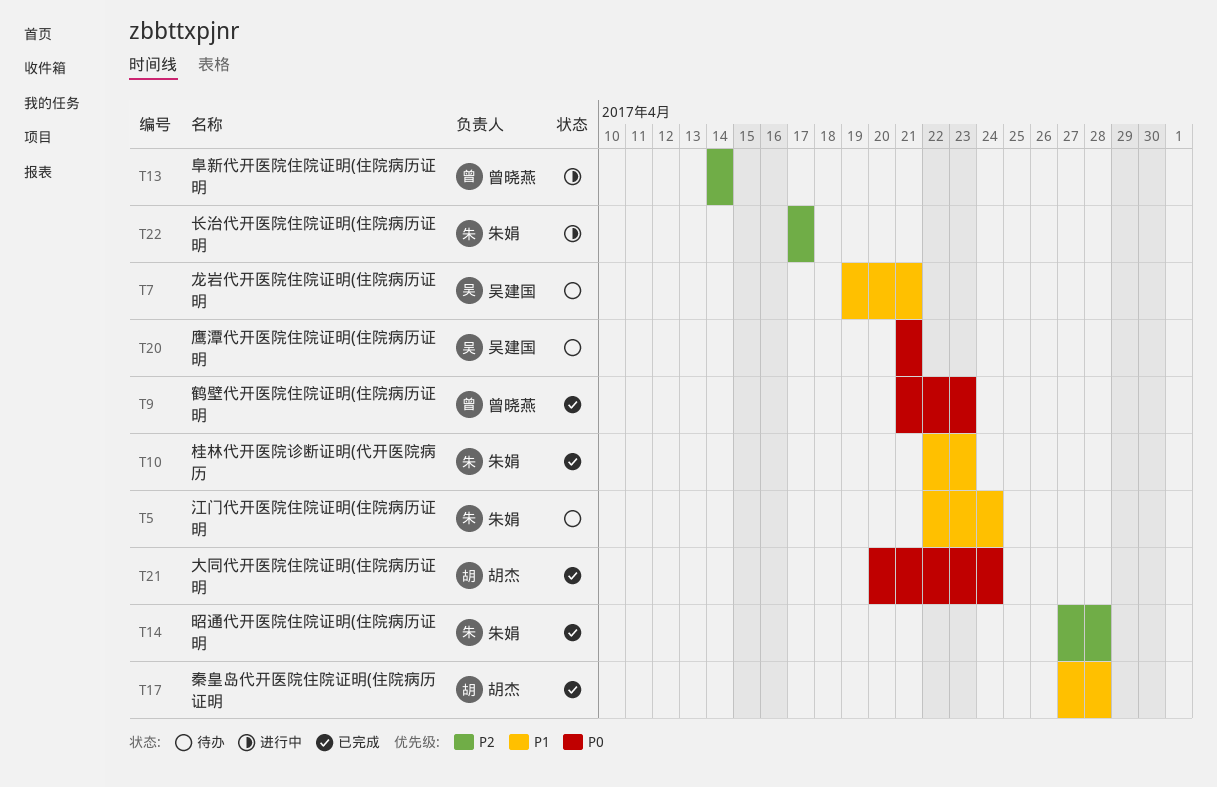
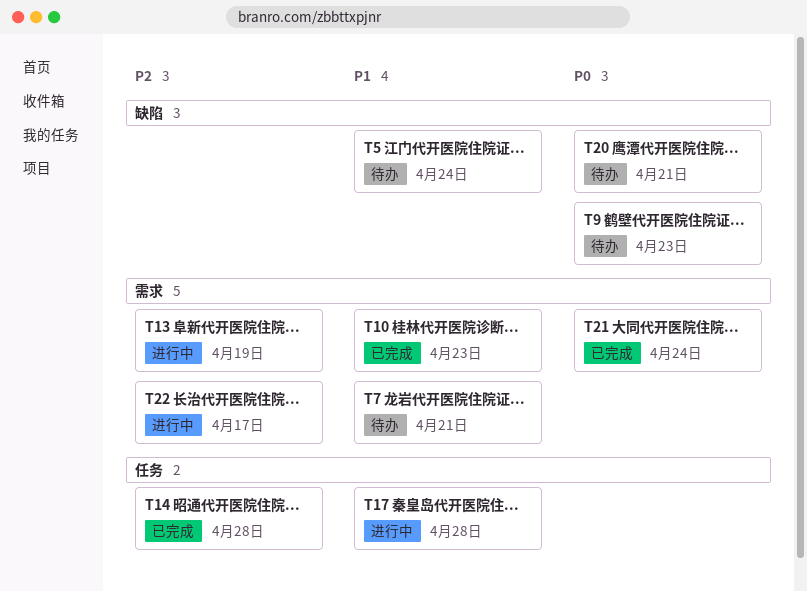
T9, status: 已完成 -> 待办
T13, due: Apr 14 -> Apr 19
T17, status: 已完成 -> 进行中

